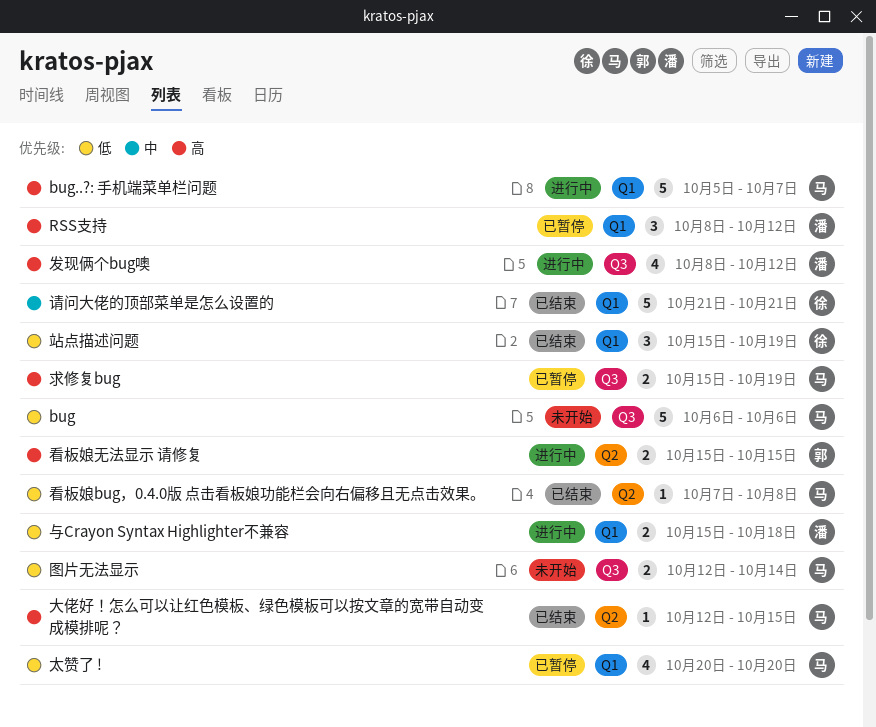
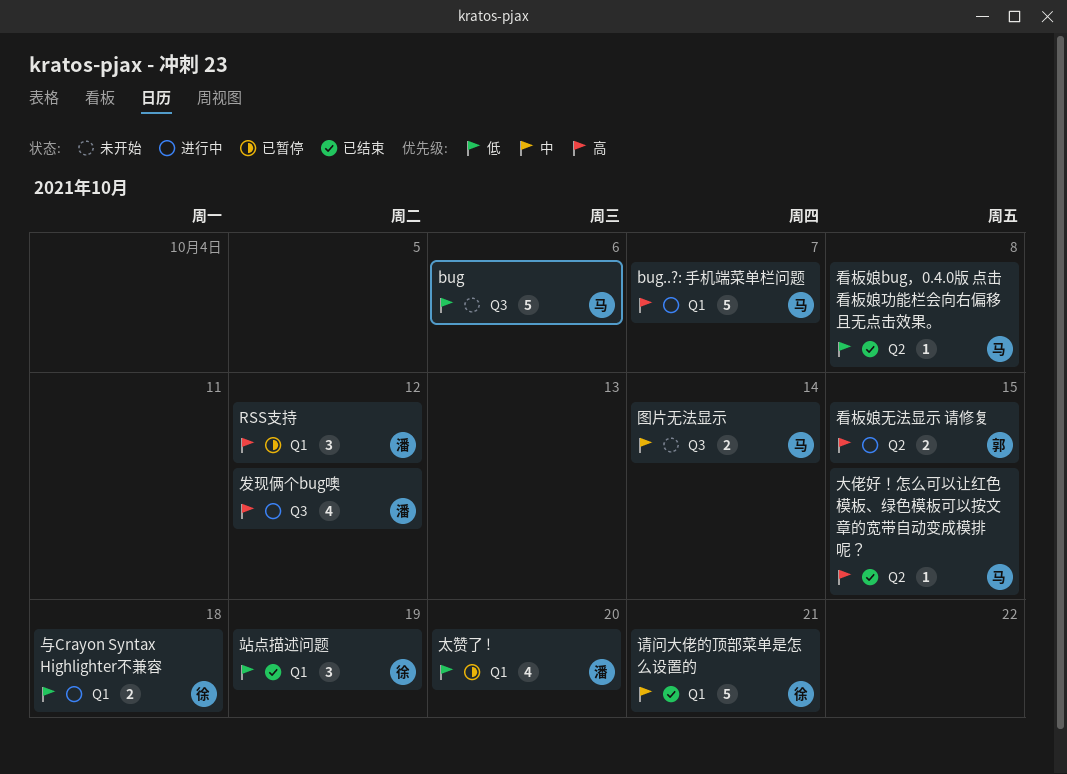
与Crayon Syntax Highlighter不兼容, owner: 潘 -> 徐
图片无法显示, priority: 低 -> 中
太赞了 !, owner: 马 -> 潘
求修复bug: present -> none

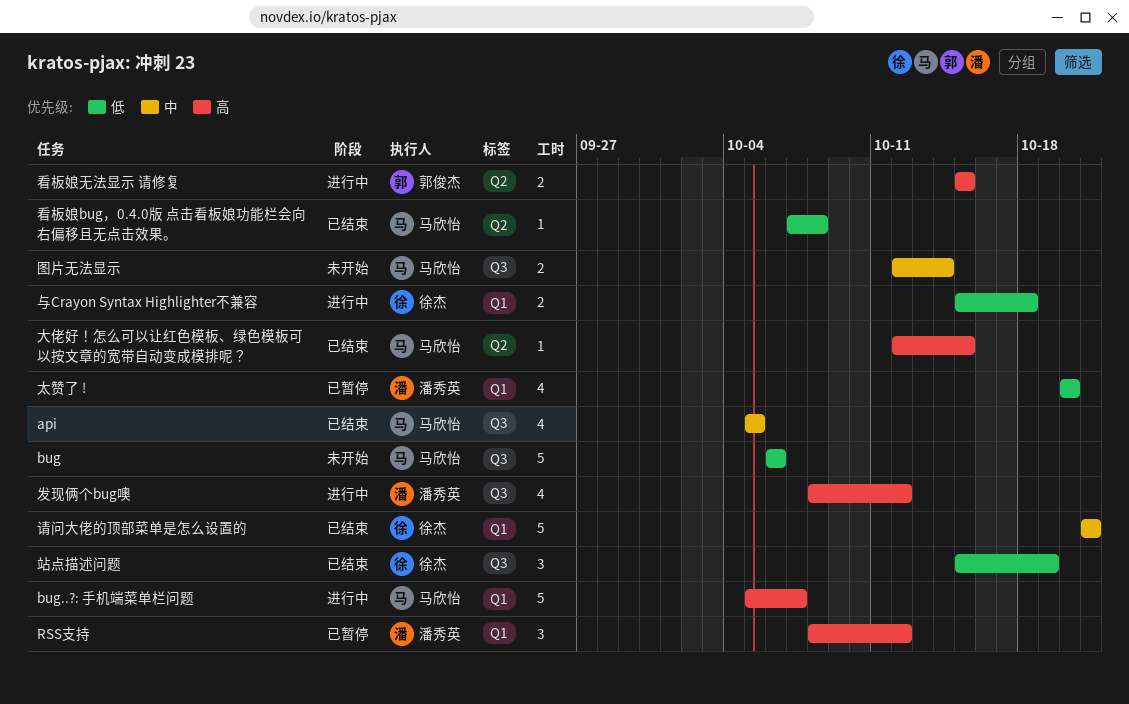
api: none -> present
站点描述问题, label: Q1 -> Q3

